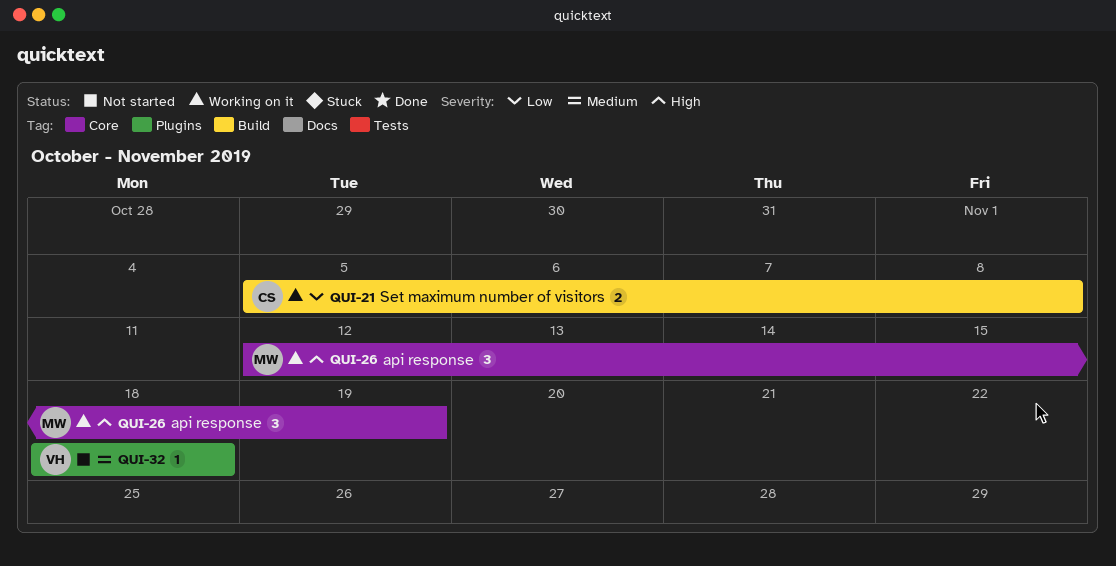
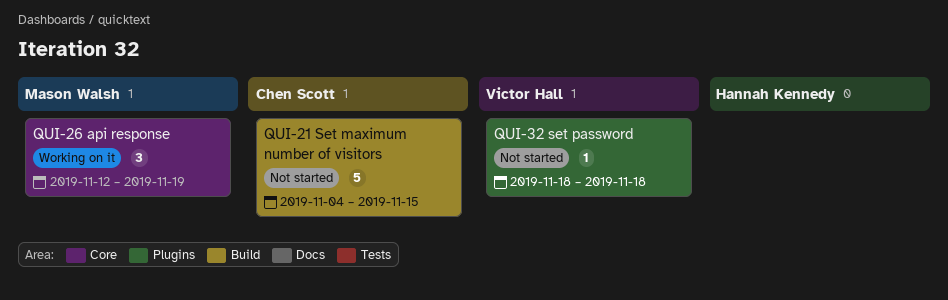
QUI-21, status: Working on it -> Not started
QUI-21, estimate: 2 -> 5
QUI-21, start: Nov 5 -> Nov 4
QUI-21, due: Nov 8 -> Nov 15

